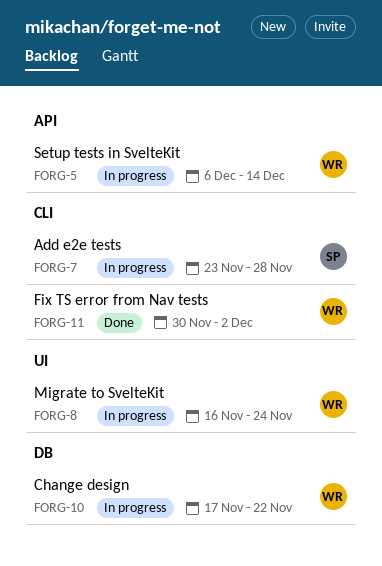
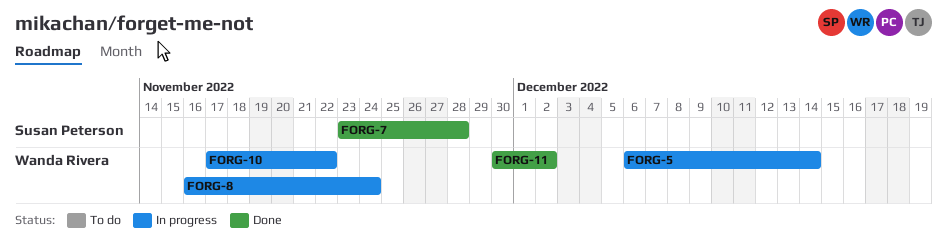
FORG-7, status: In progress -> Done

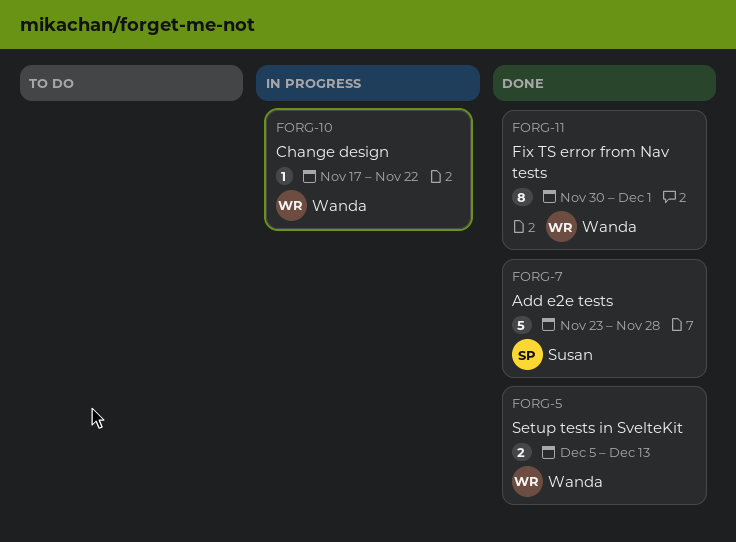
FORG-5, status: In progress -> Done
FORG-5, start: Dec 6 -> Dec 5
FORG-5, due: Dec 14 -> Dec 13
FORG-8: present -> none
FORG-11, due: Dec 2 -> Dec 1

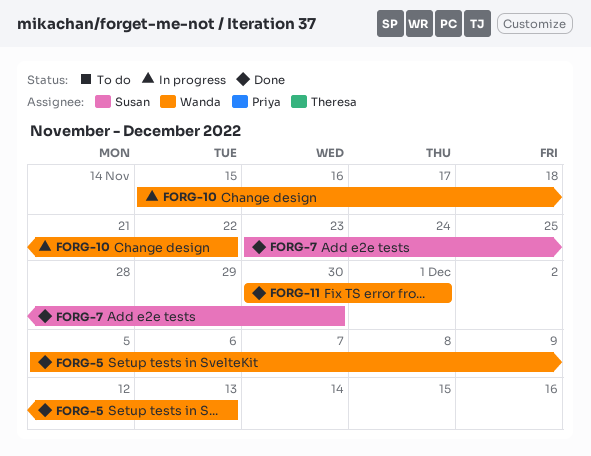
FORG-7, due: Nov 28 -> Nov 30
FORG-10, start: Nov 17 -> Nov 15

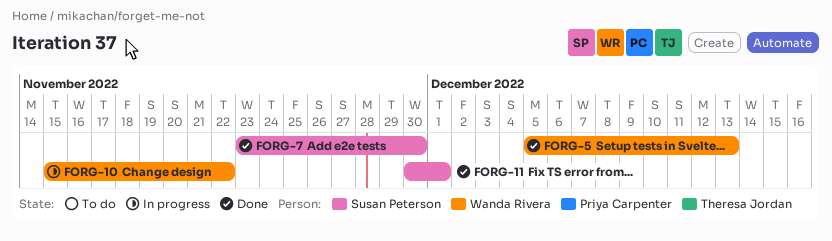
FORG-11, owner: Wanda Rivera -> Susan Peterson

